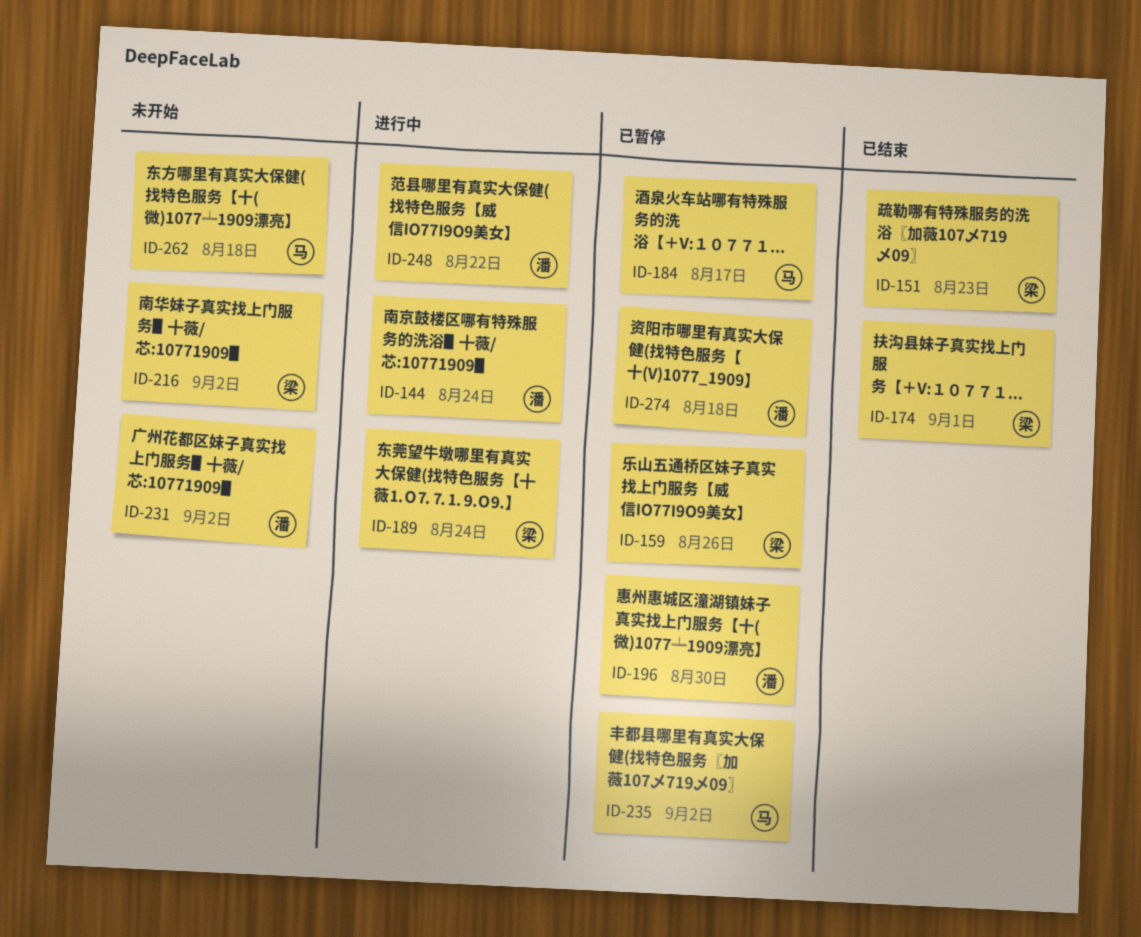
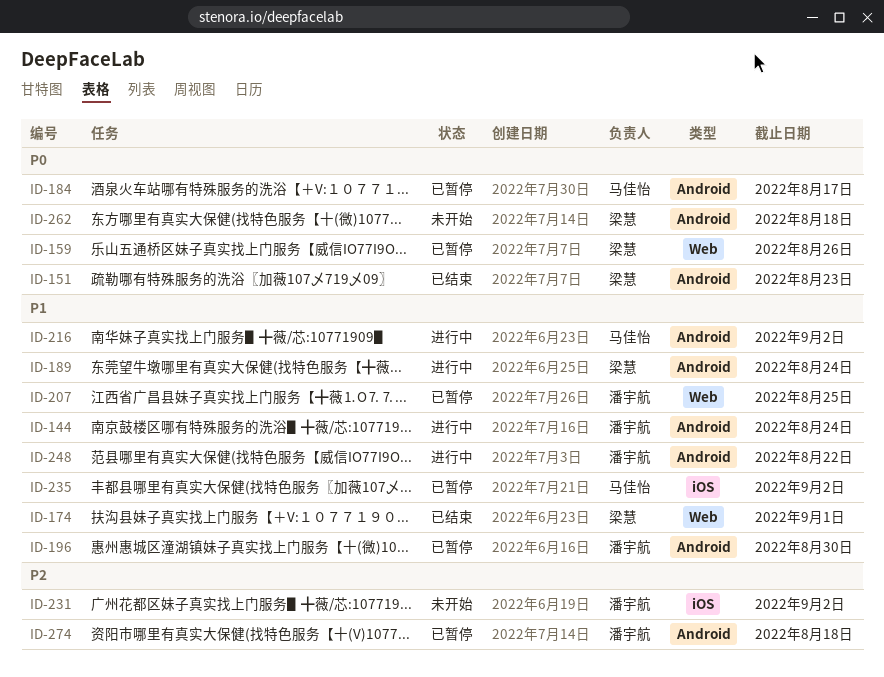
ID-207: none -> present
ID-216, status: 未开始 -> 进行中
ID-216, owner: 梁慧 -> 马佳怡
ID-262, owner: 马佳怡 -> 梁慧

